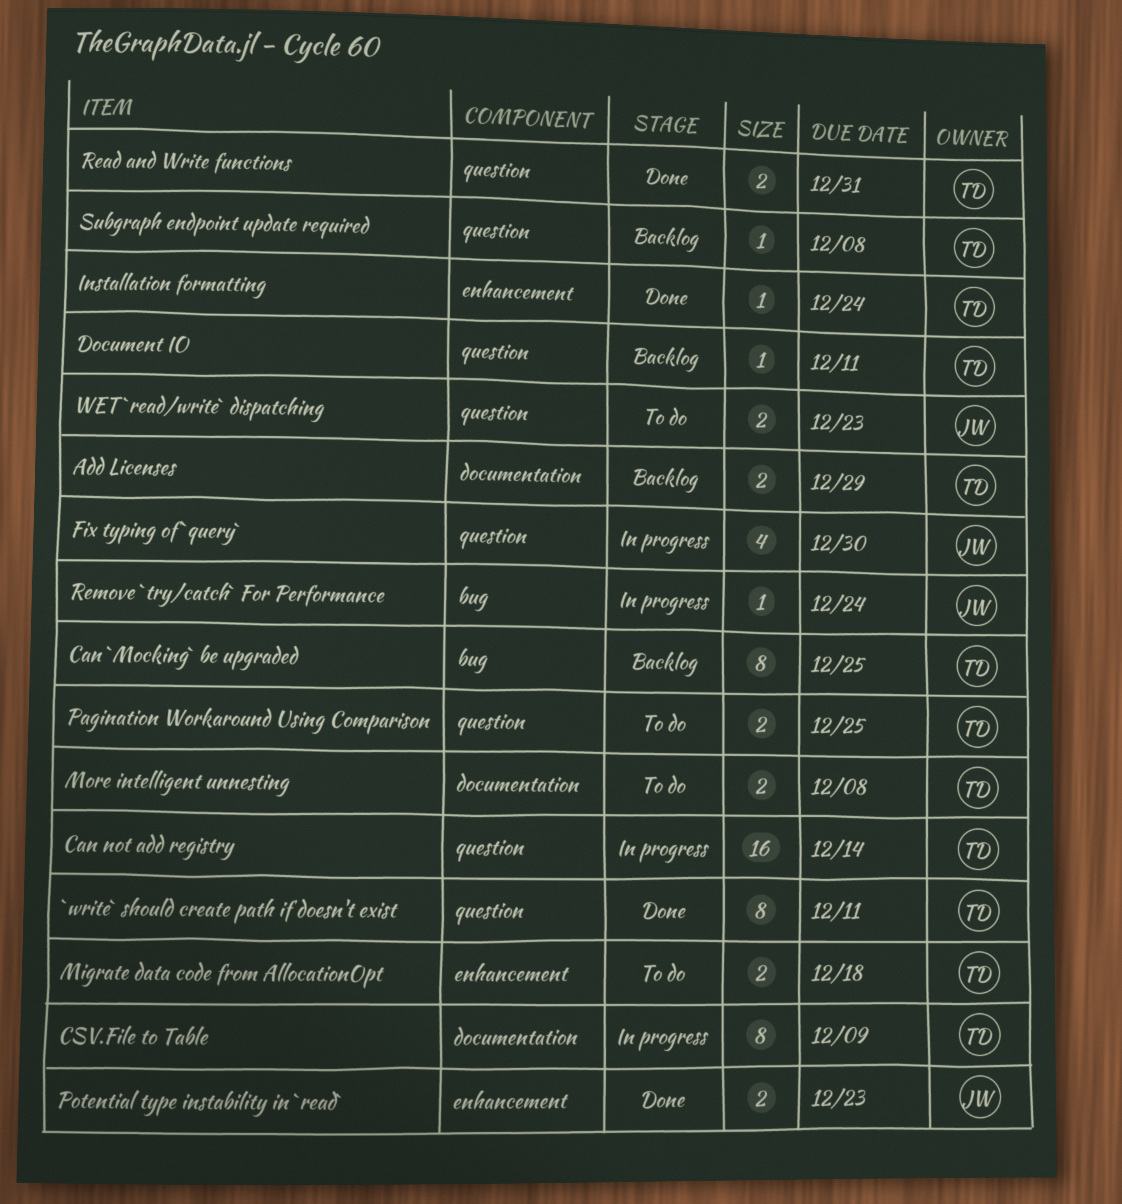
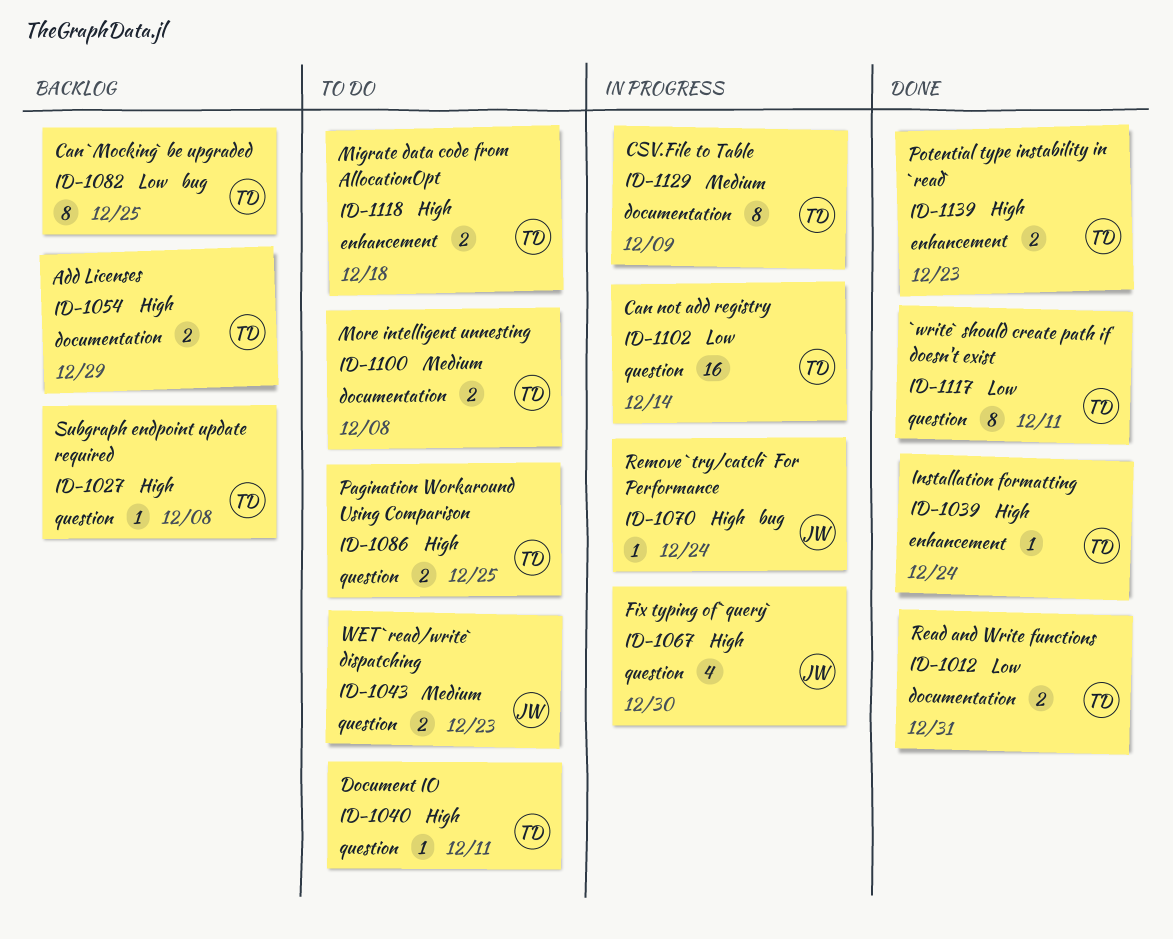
Document IO, status: Backlog -> To do
Potential type instability in `read`, owner: JW -> TD
Read and Write functions, label: question -> documentation

